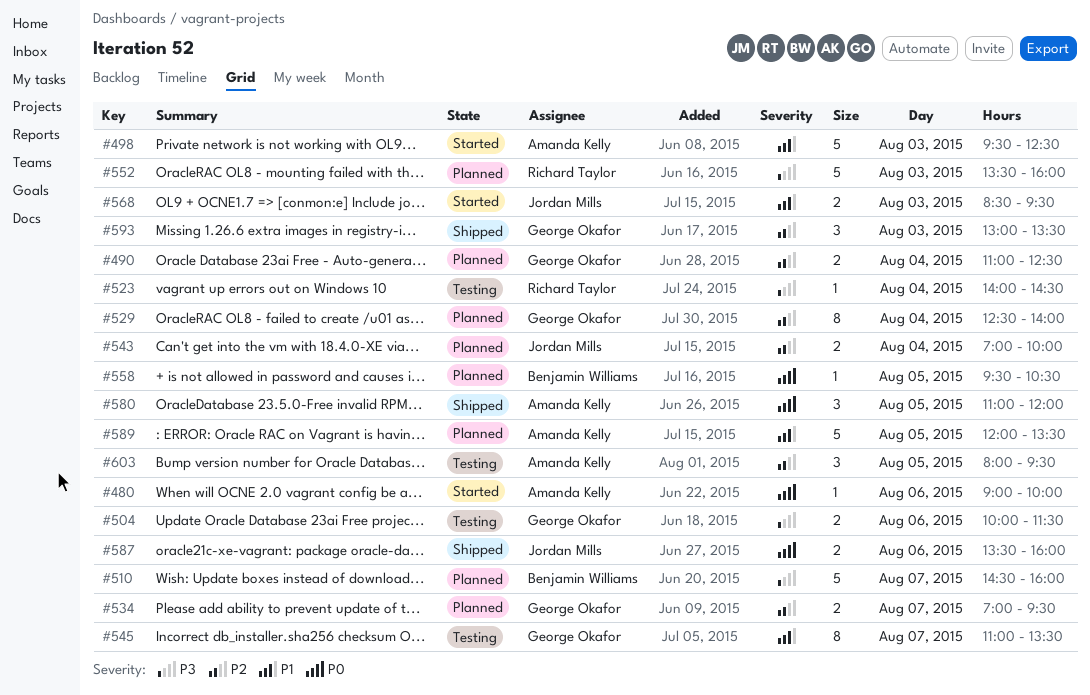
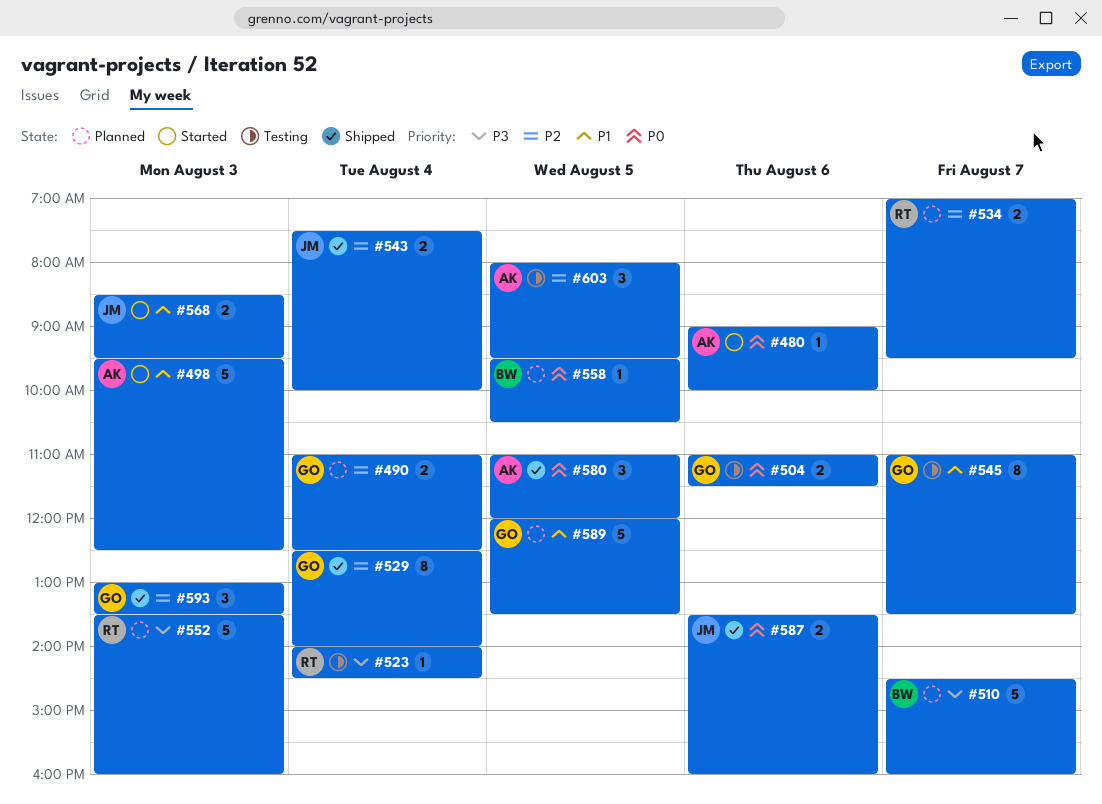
#504, priority: P3 -> P0
#504, begins: 10:00 -> 11:00
#529, status: Planned -> Shipped
#534, owner: George Okafor -> Richard Taylor
#543, status: Planned -> Shipped
#543, begins: 07:00 -> 07:30
#589, owner: Amanda Kelly -> George Okafor

